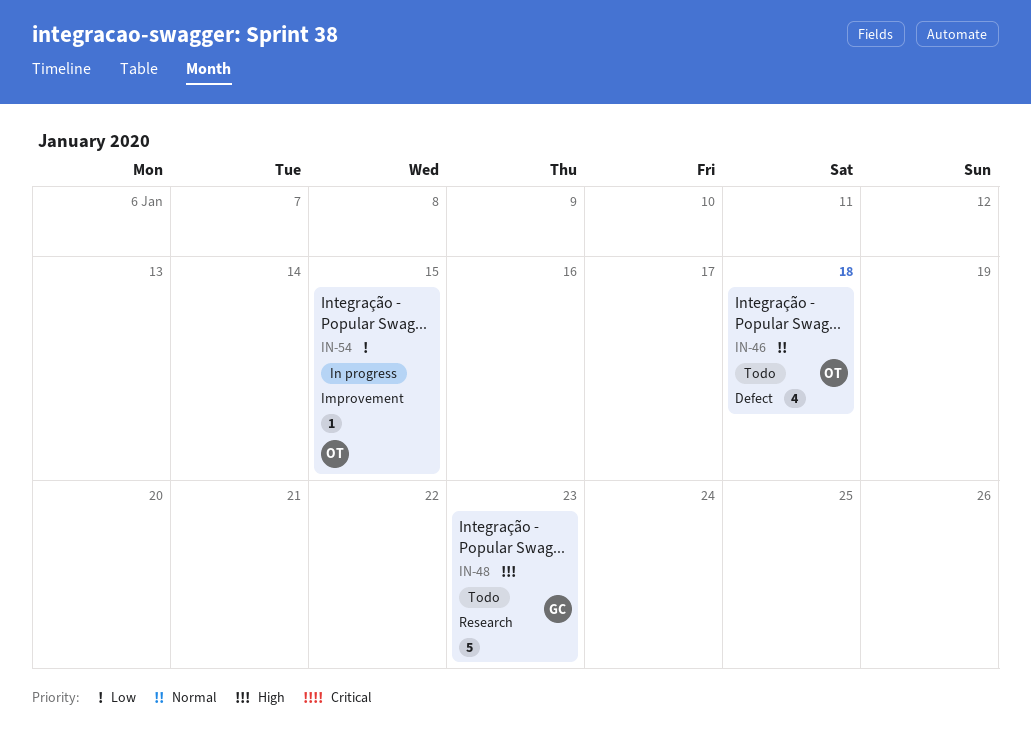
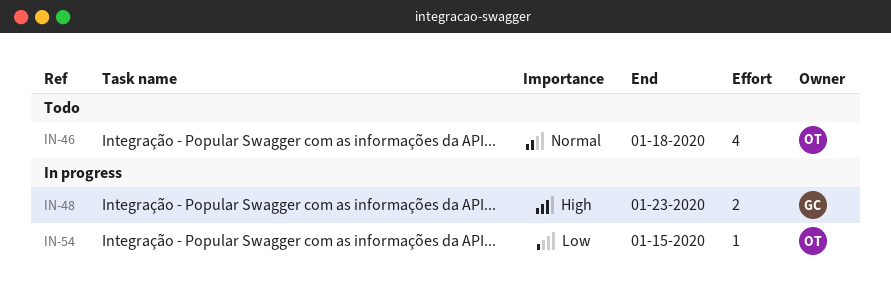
IN-48, status: Todo -> In progress
IN-48, estimate: 5 -> 2

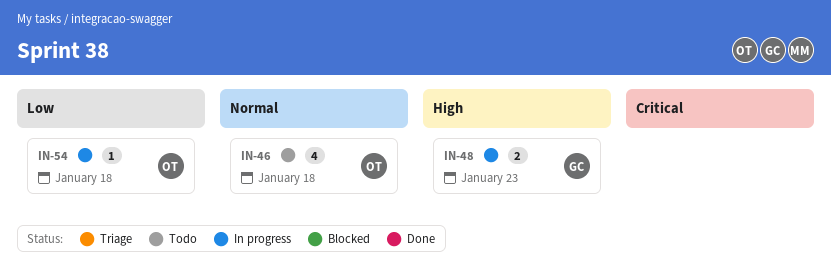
IN-54, due: Jan 15 -> Jan 18

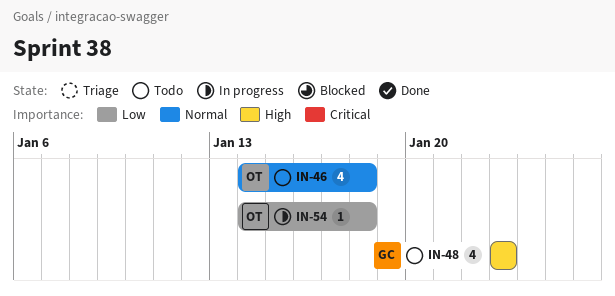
IN-48, status: In progress -> Todo
IN-48, estimate: 2 -> 4

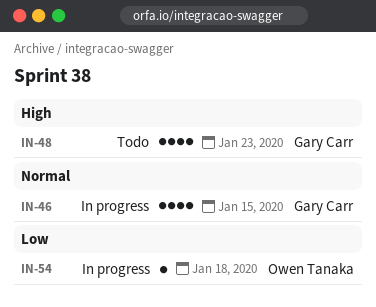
IN-46, status: Todo -> In progress
IN-46, owner: Owen Tanaka -> Gary Carr
IN-46, due: Jan 18 -> Jan 15

